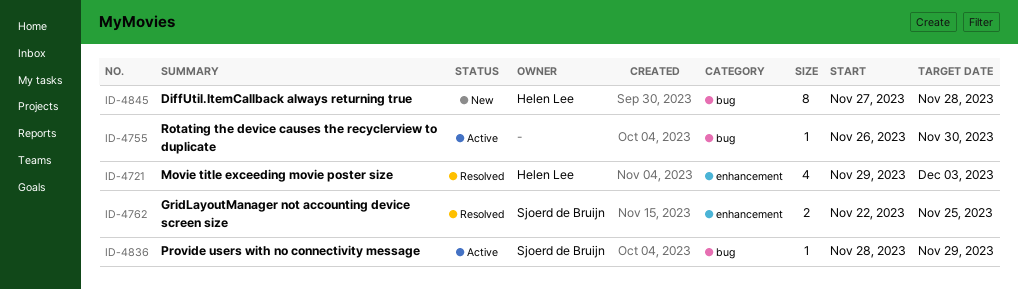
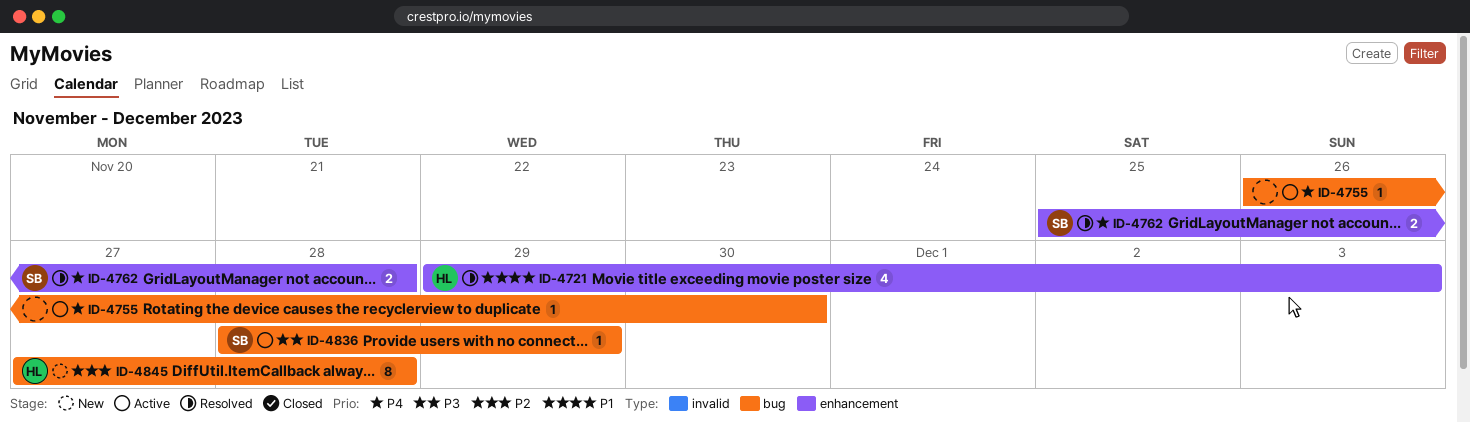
ID-4762, start: Nov 22 -> Nov 25
ID-4762, due: Nov 25 -> Nov 28

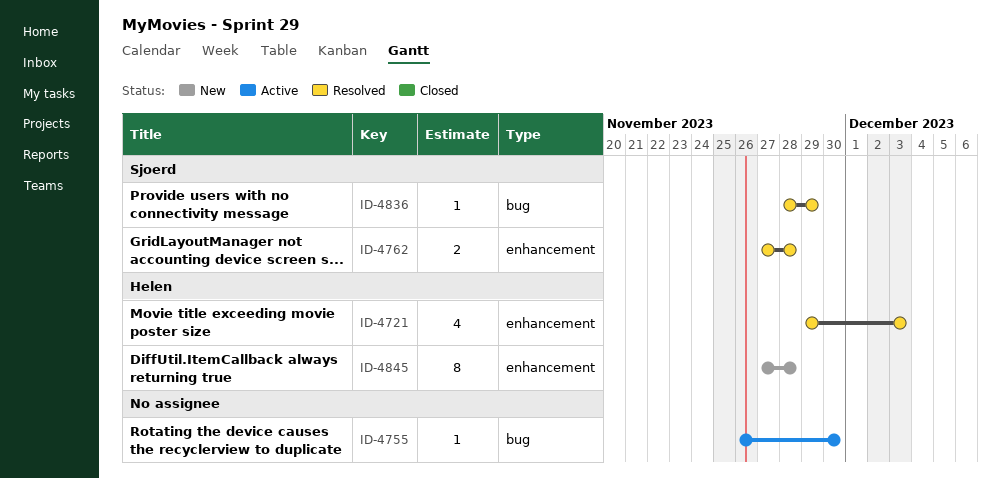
ID-4762, start: Nov 25 -> Nov 27
ID-4836, status: Active -> Resolved
ID-4845, label: bug -> enhancement

